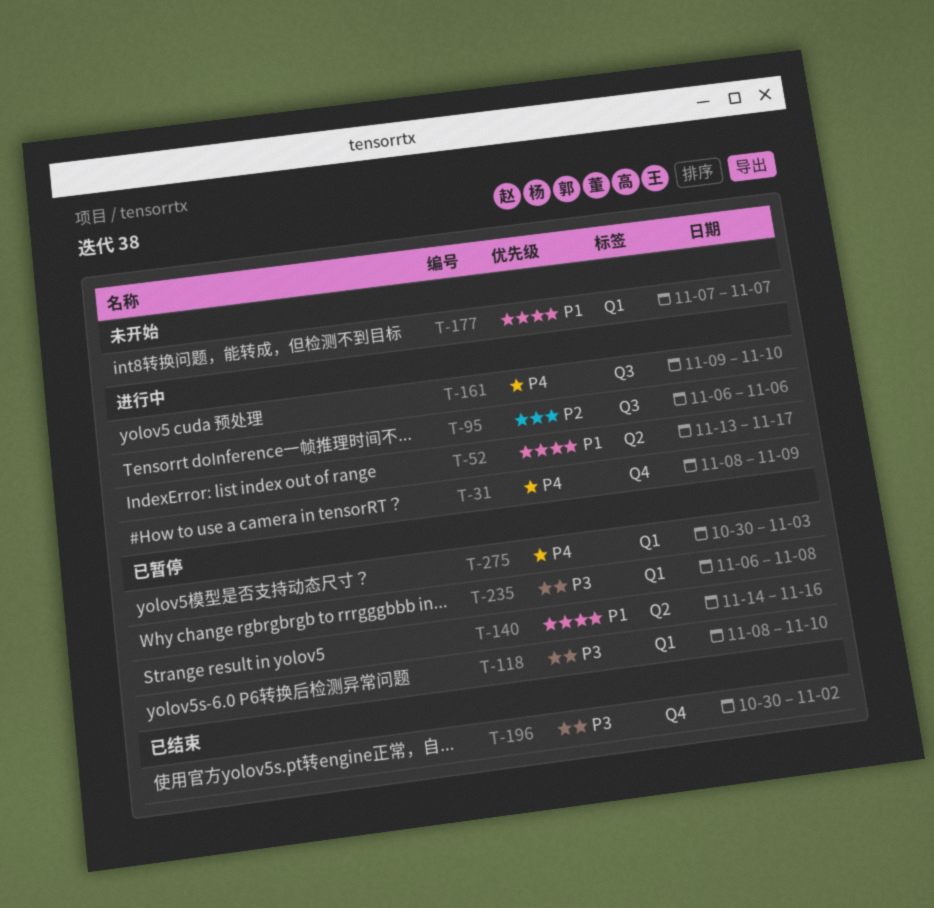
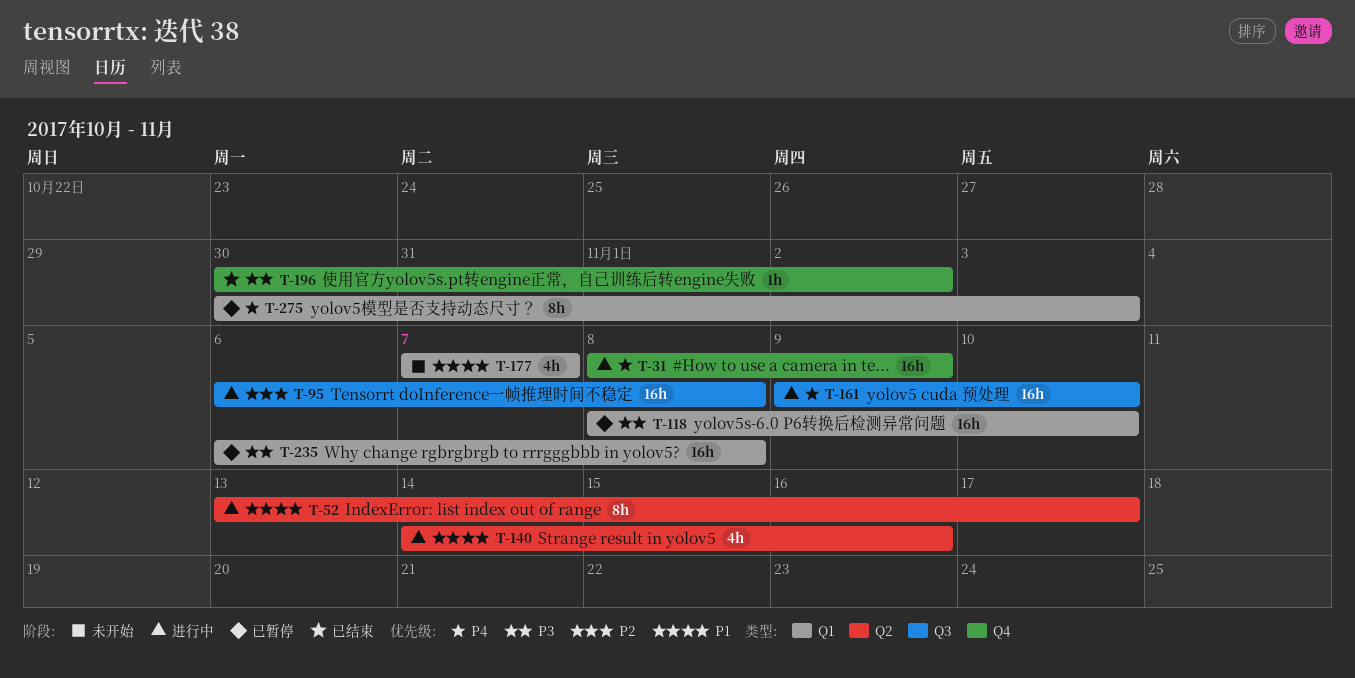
T-95, due: Nov 6 -> Nov 8
T-140, status: 已暂停 -> 进行中

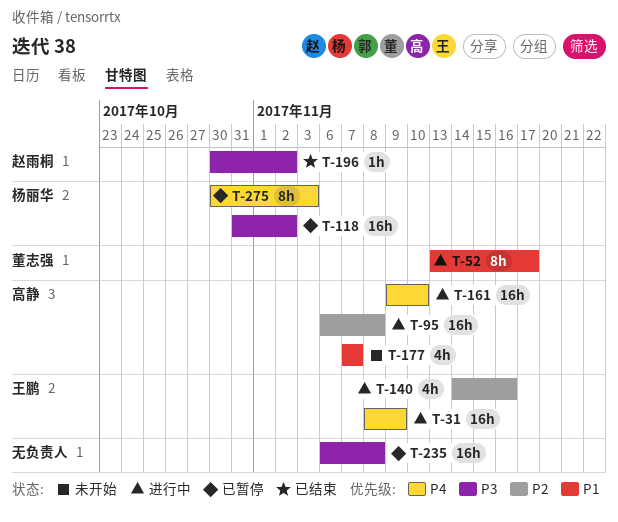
T-118, start: Nov 8 -> Oct 31
T-118, due: Nov 10 -> Nov 2
T-140, priority: P1 -> P2

